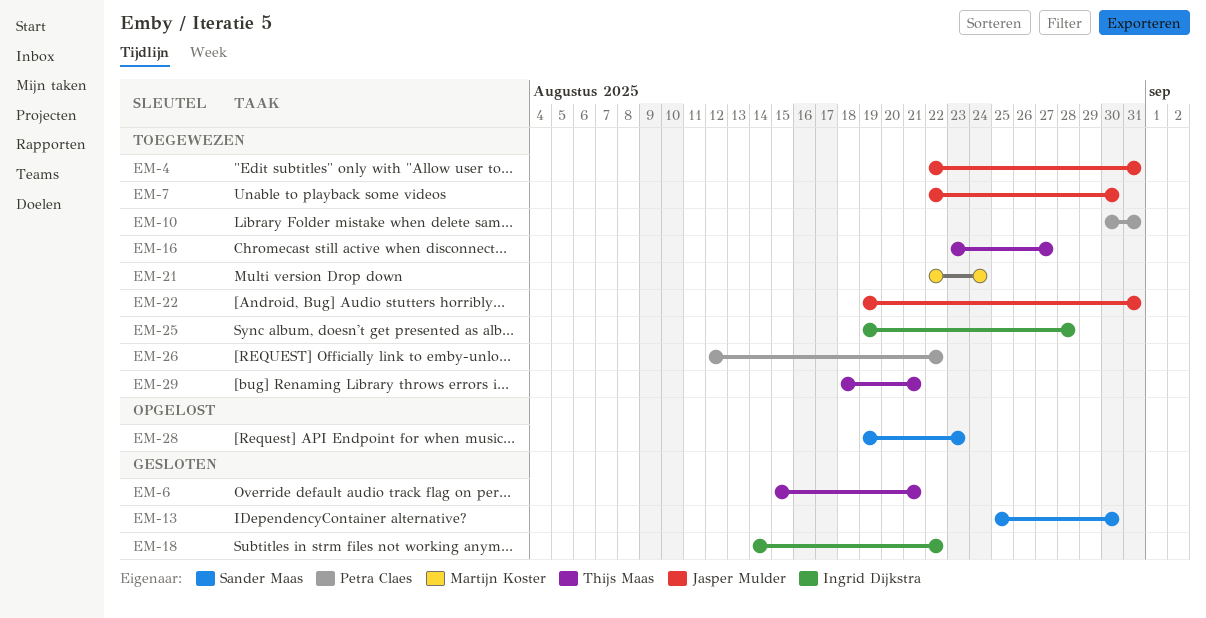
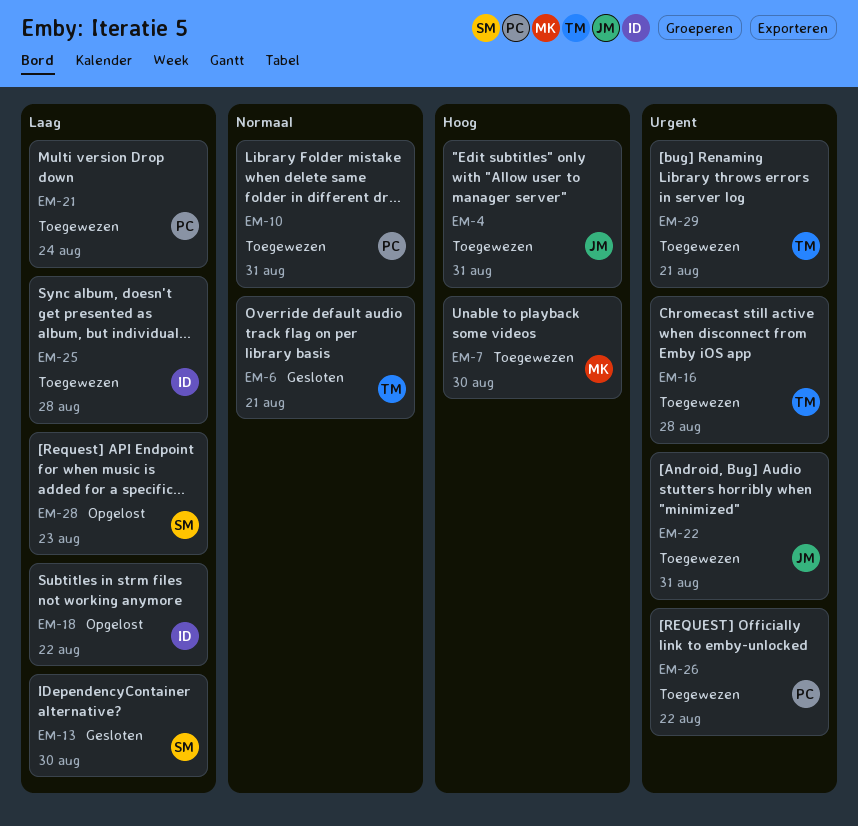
EM-7, owner: Jasper Mulder -> Martijn Koster
EM-16, due: Aug 27 -> Aug 28
EM-18, status: Gesloten -> Opgelost
EM-21, owner: Martijn Koster -> Petra Claes

